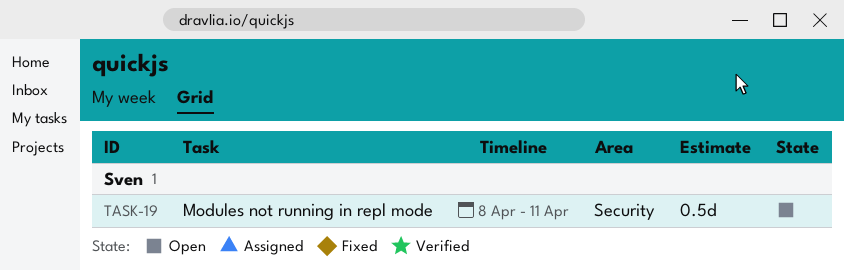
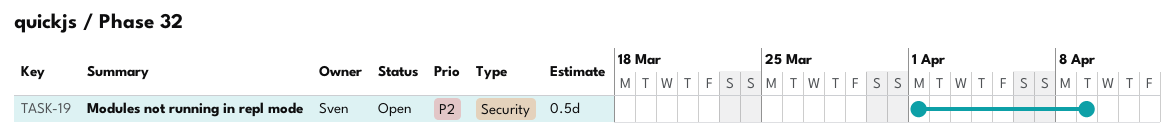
TASK-19, start: Apr 8 -> Apr 1
TASK-19, due: Apr 11 -> Apr 9

